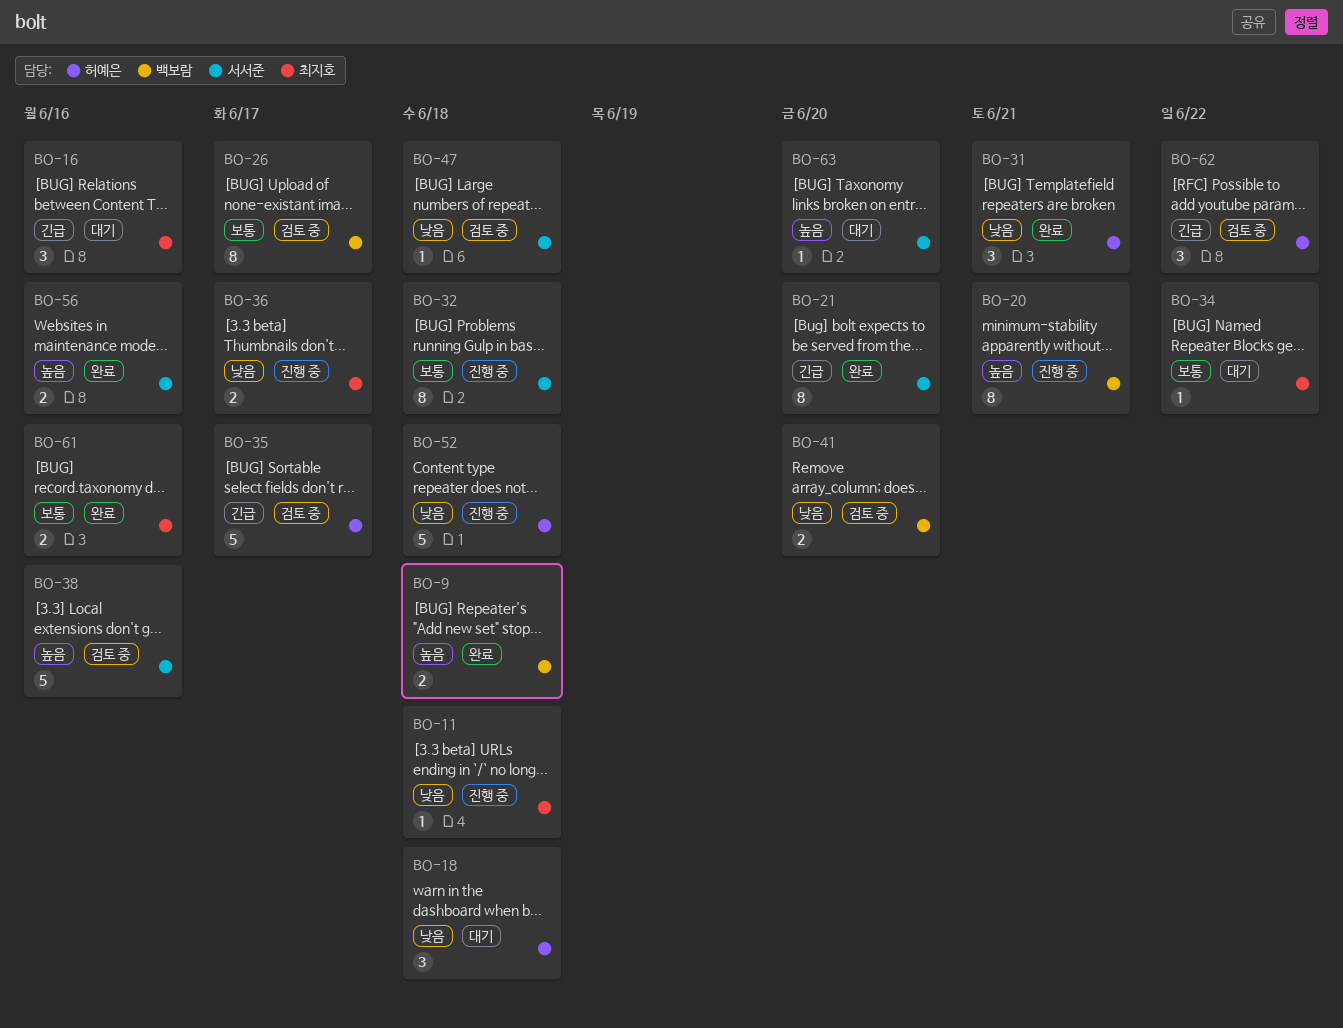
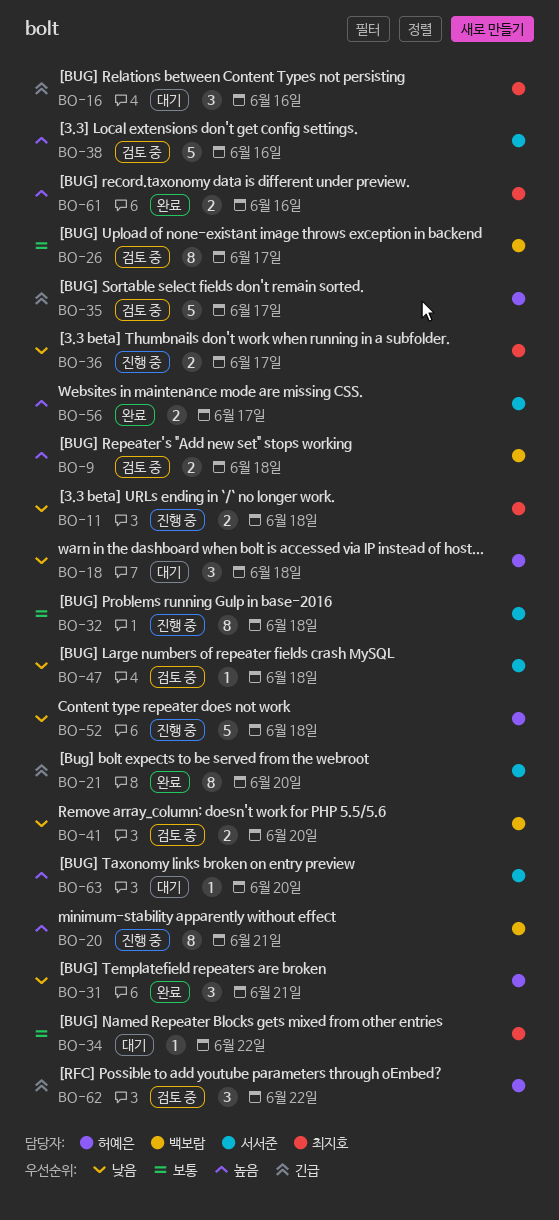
BO-9, status: 완료 -> 검토 중
BO-11, estimate: 1 -> 2
BO-56, due: Jun 16 -> Jun 17
BO-61, priority: 보통 -> 높음

